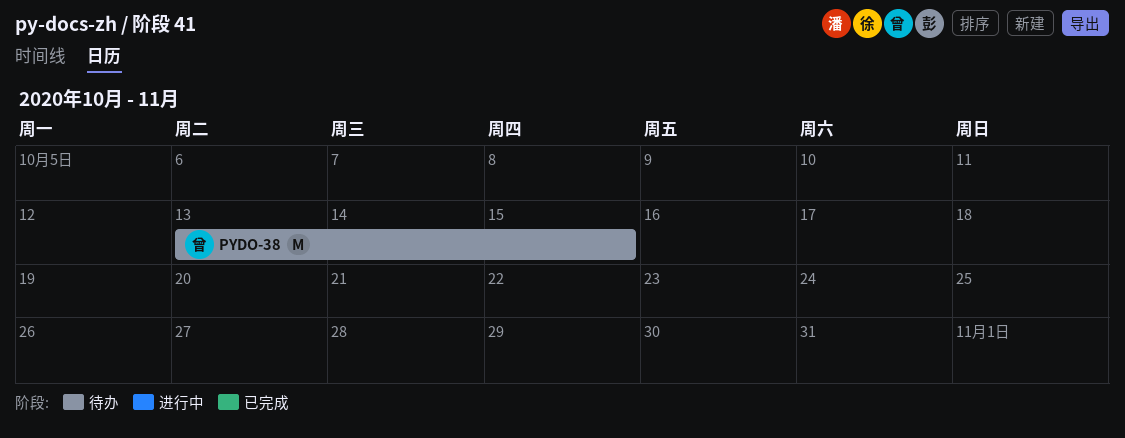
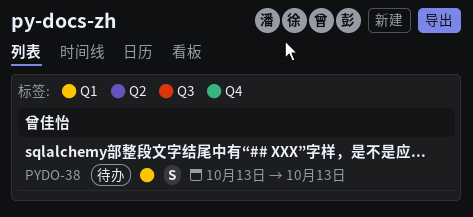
PYDO-38, estimate: M -> S
PYDO-38, due: Oct 15 -> Oct 13

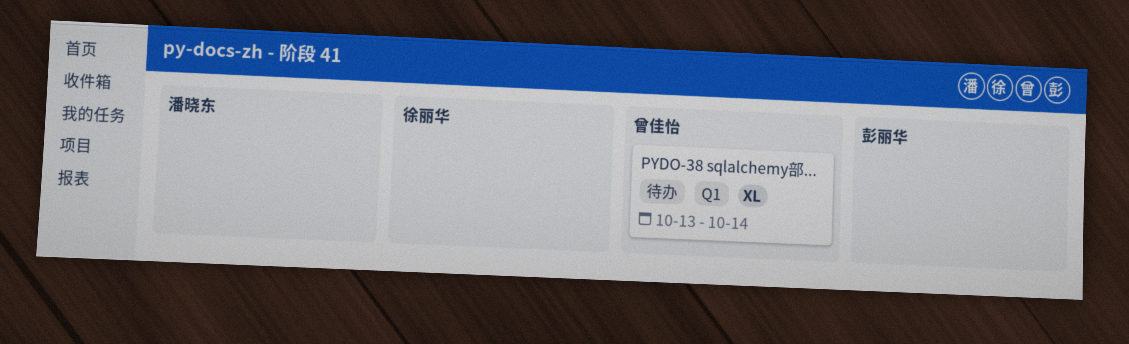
PYDO-38, estimate: S -> XL
PYDO-38, due: Oct 13 -> Oct 14

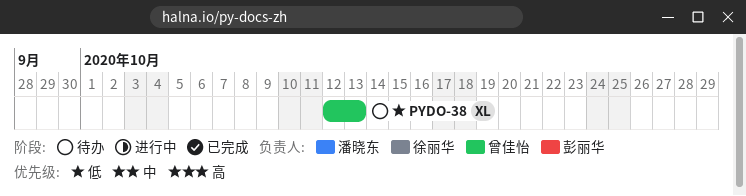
PYDO-38, start: Oct 13 -> Oct 12
PYDO-38, due: Oct 14 -> Oct 13

